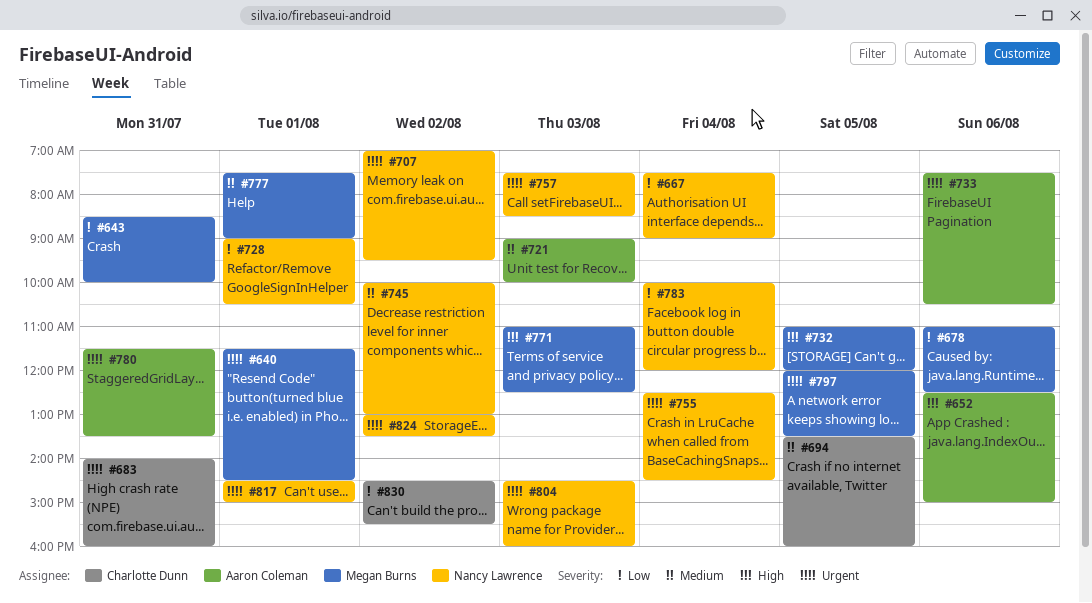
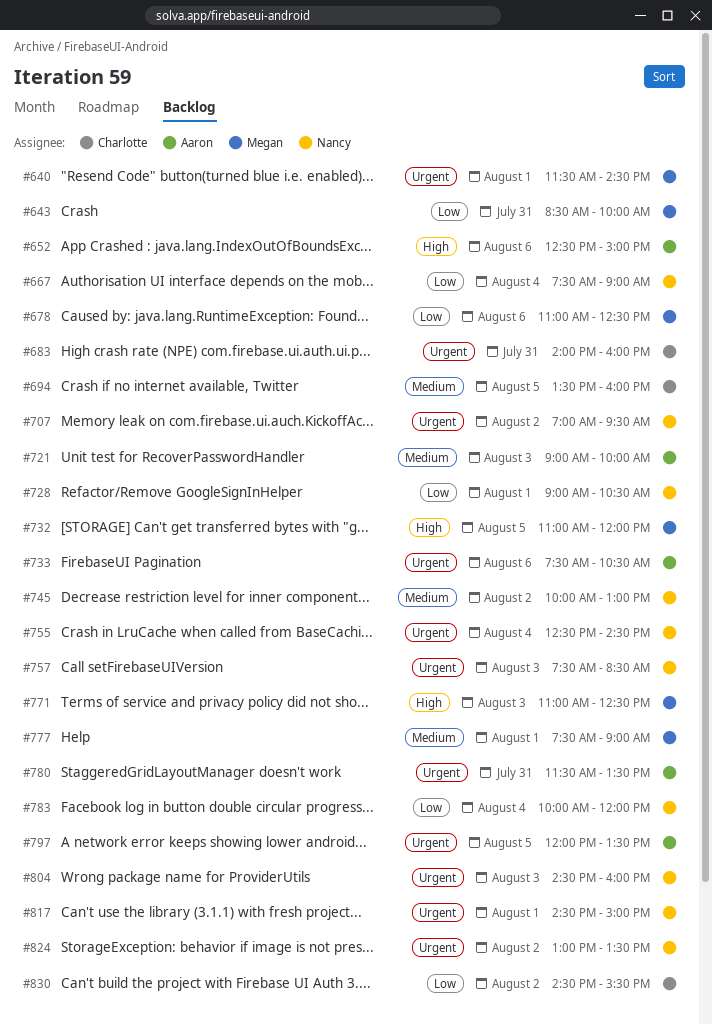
#797, owner: Megan Burns -> Aaron Coleman

